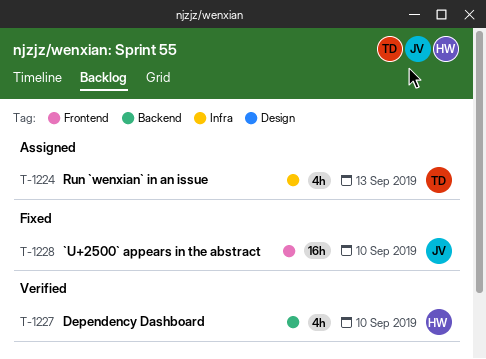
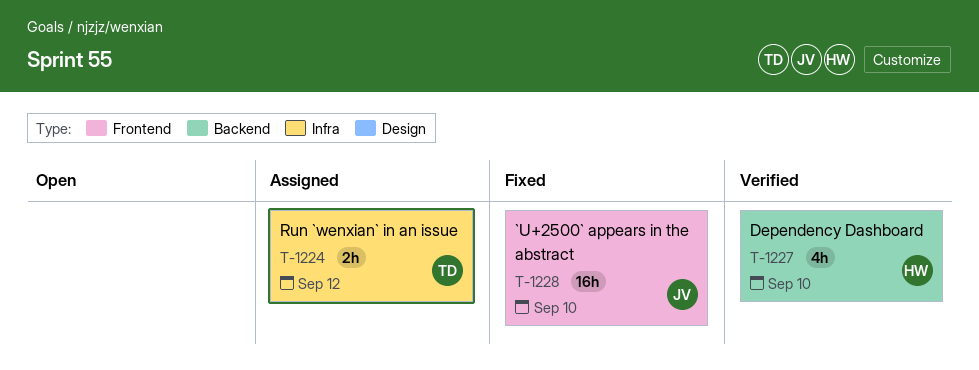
T-1224, estimate: 4h -> 2h
T-1224, due: Sep 13 -> Sep 12

